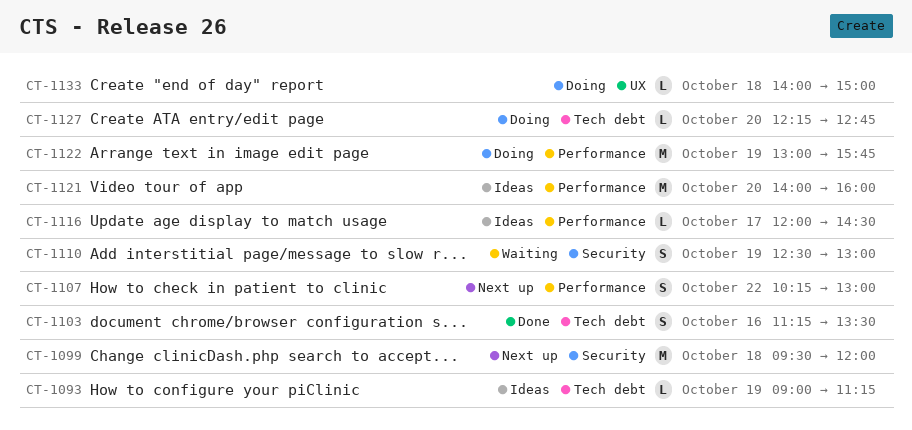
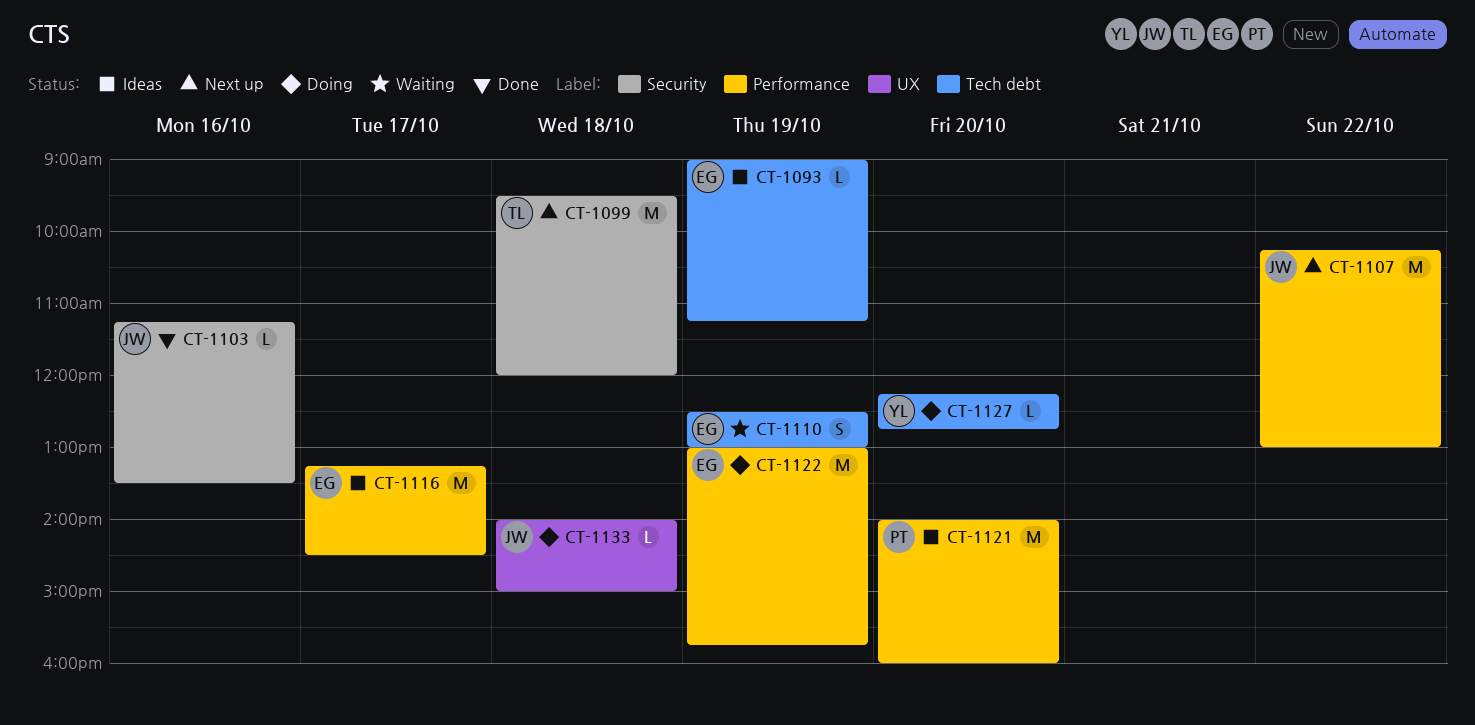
CT-1103, label: Tech debt -> Security
CT-1103, estimate: S -> L
CT-1107, estimate: S -> M
CT-1110, label: Security -> Tech debt
CT-1116, estimate: L -> M
CT-1116, begins: 12:00 -> 13:15

